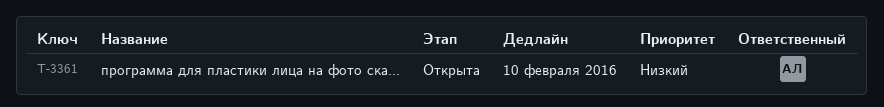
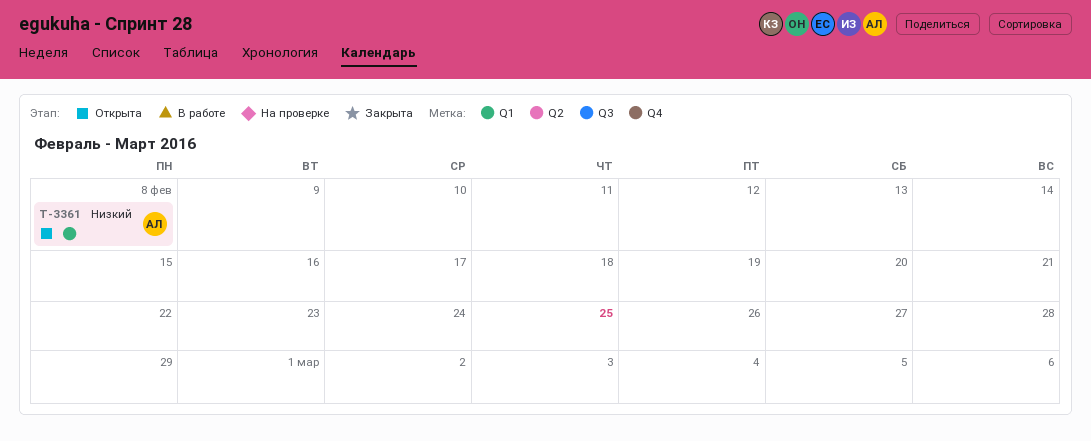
T-3361, due: Feb 10 -> Feb 8

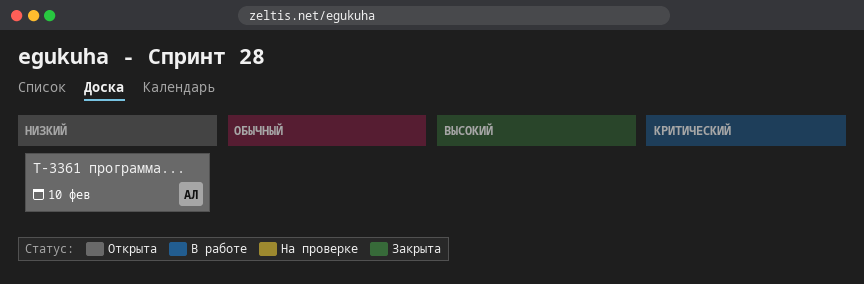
T-3361, due: Feb 8 -> Feb 10

